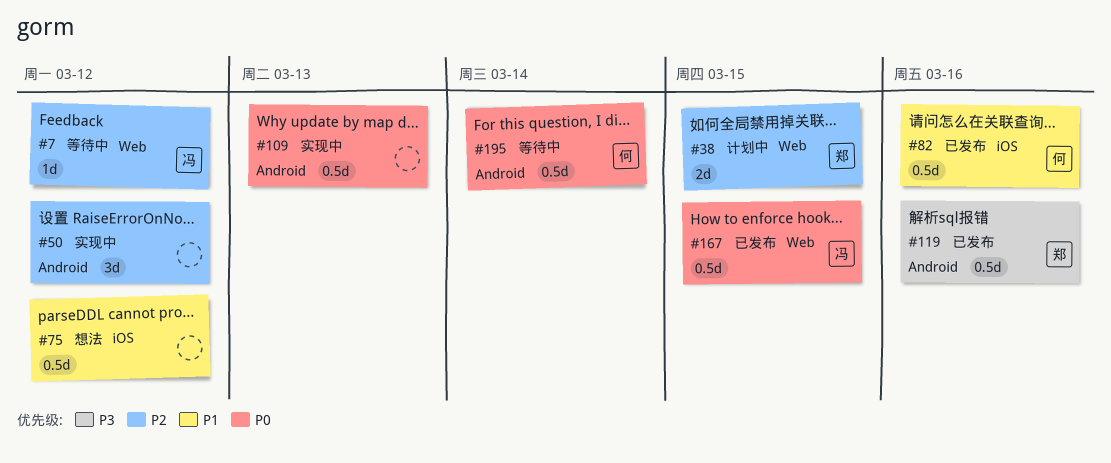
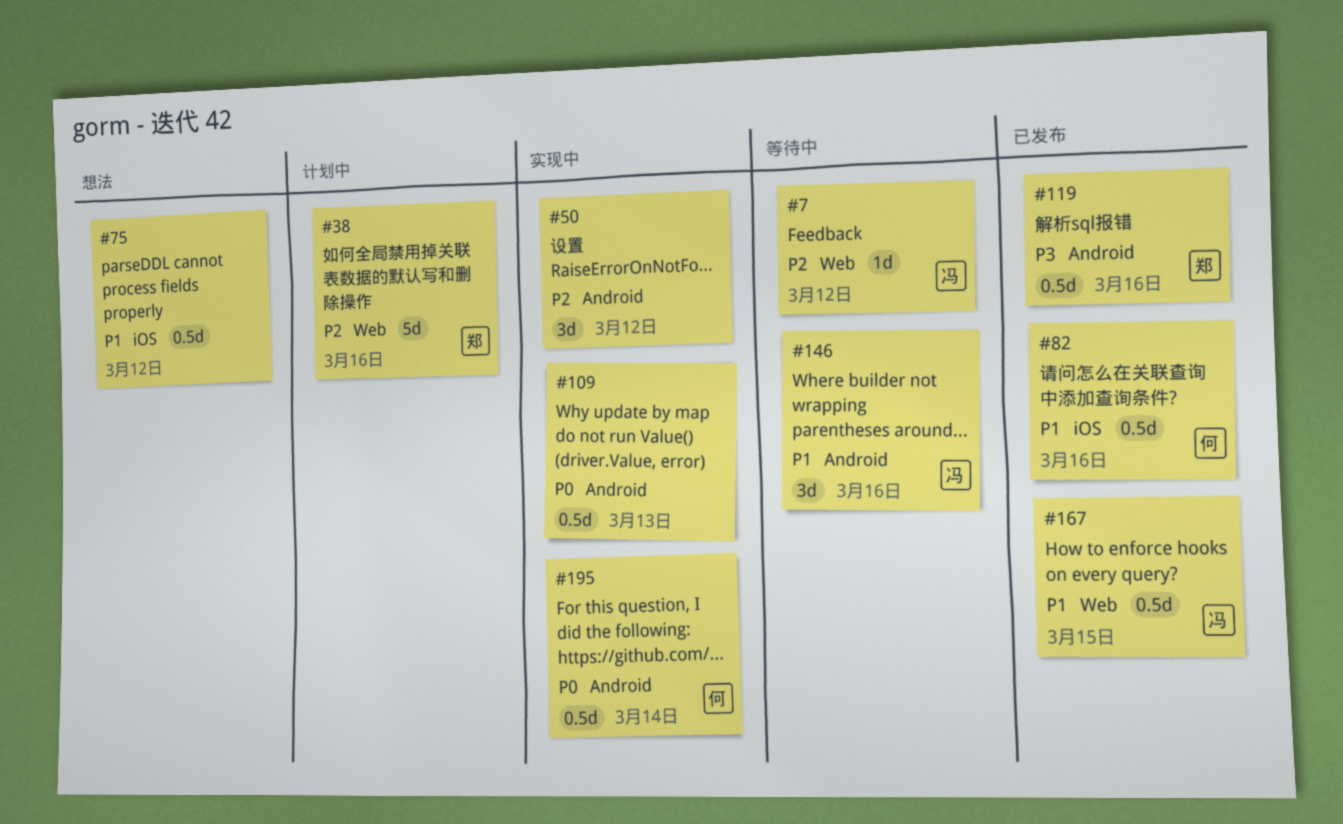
#38, estimate: 2d -> 5d
#38, due: Mar 15 -> Mar 16
#146: none -> present
#167, priority: P0 -> P1
#195, status: 等待中 -> 实现中

